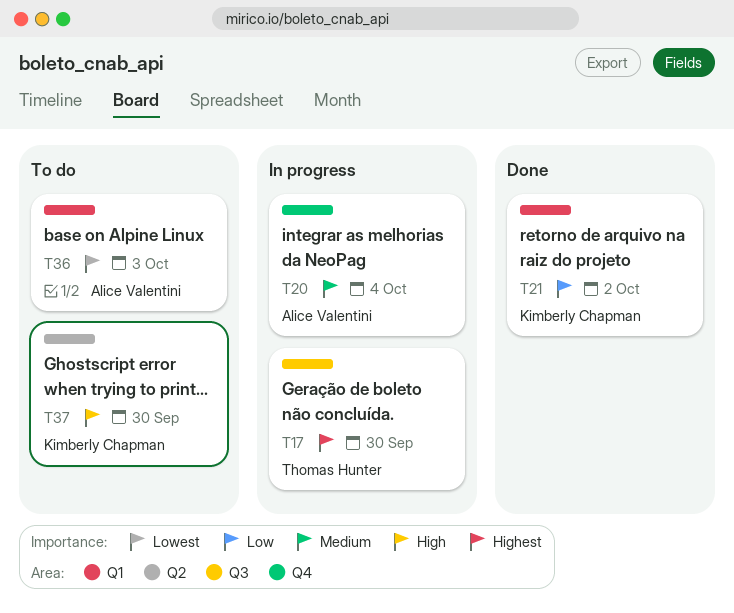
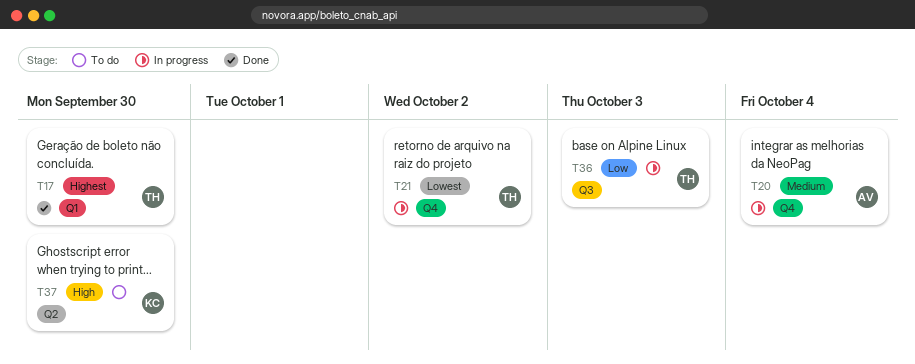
T17, status: In progress -> Done
T17, label: Q3 -> Q1
T21, status: Done -> In progress
T21, owner: Kimberly Chapman -> Thomas Hunter
T21, priority: Low -> Lowest
T21, label: Q1 -> Q4
T36, status: To do -> In progress
T36, owner: Alice Valentini -> Thomas Hunter
T36, priority: Lowest -> Low
T36, label: Q1 -> Q3

